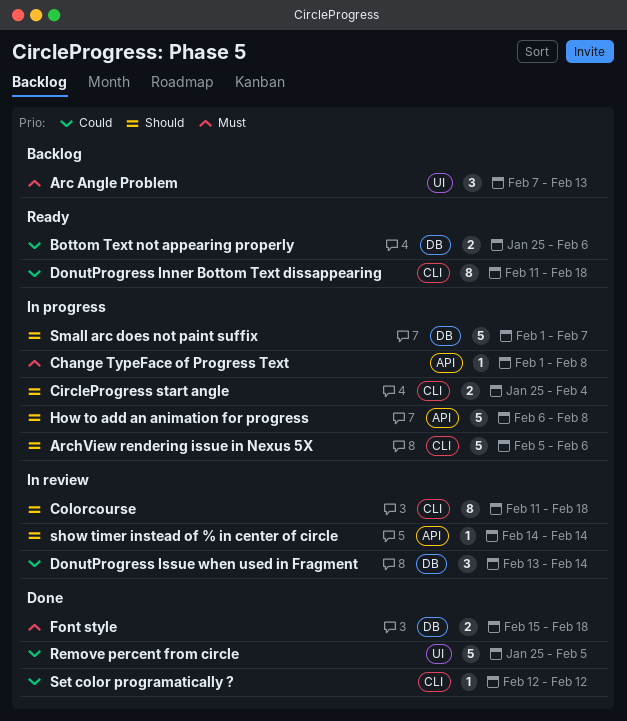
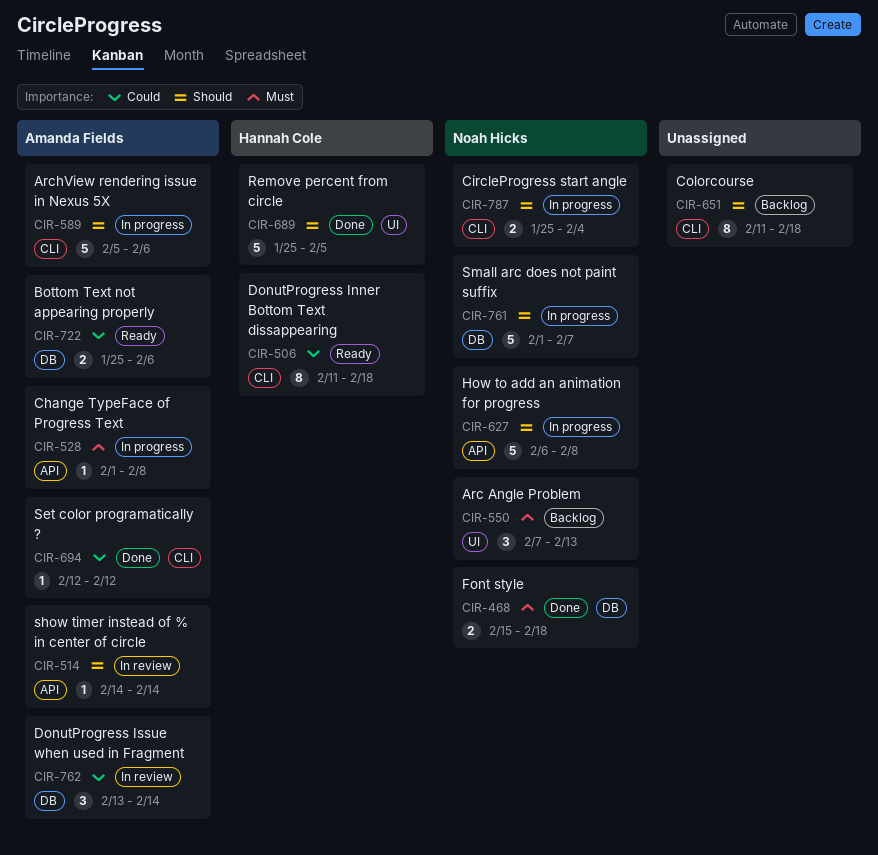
Colorcourse, status: In review -> Backlog
Remove percent from circle, priority: Could -> Should

